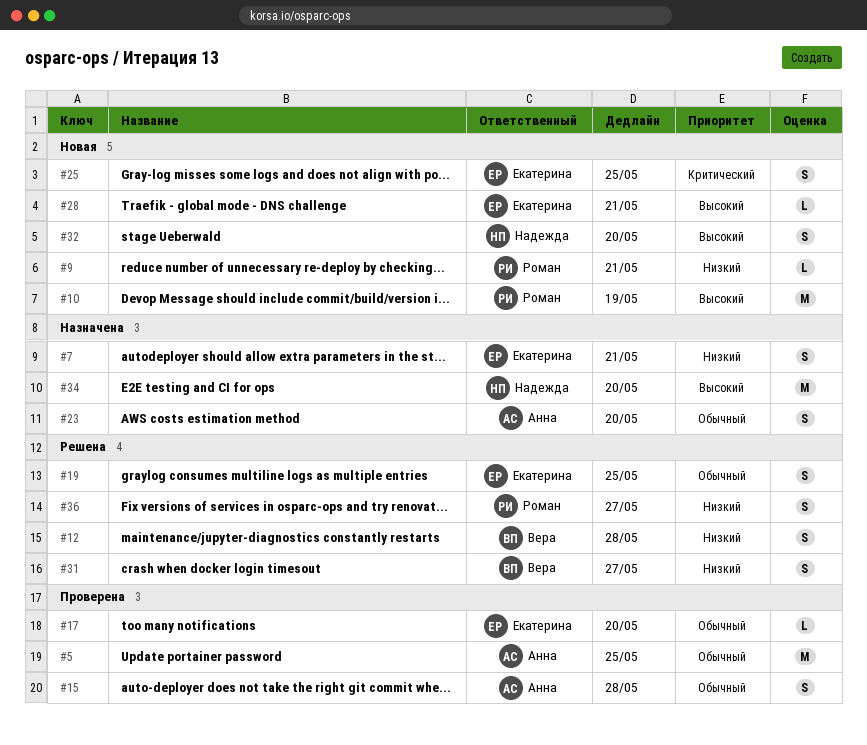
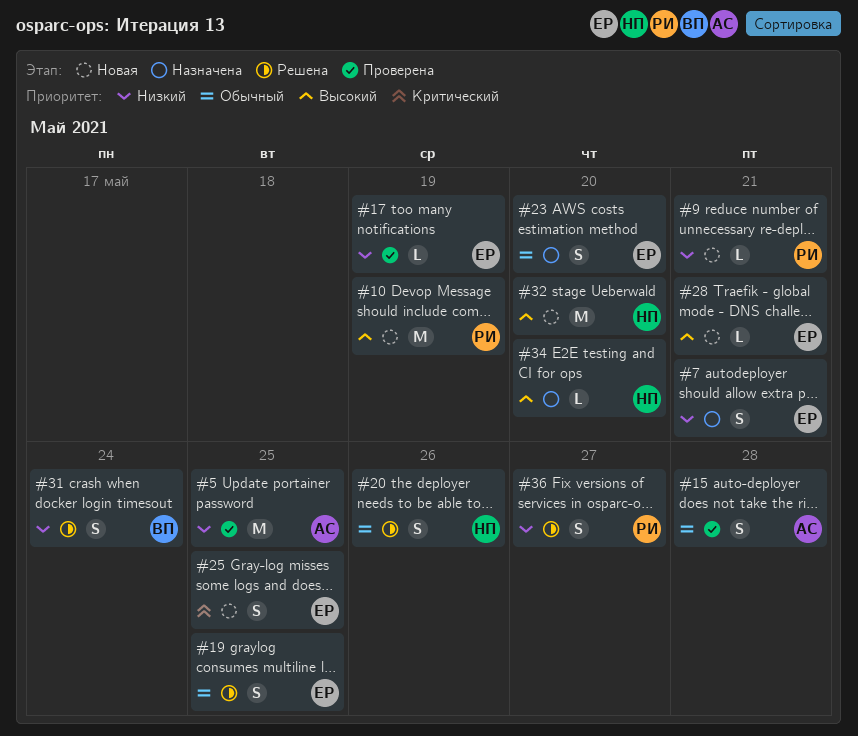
#5, priority: Обычный -> Низкий
#12: present -> none
#17, priority: Обычный -> Низкий
#17, due: May 20 -> May 19
#20: none -> present
#23, owner: Анна -> Екатерина
#31, due: May 27 -> May 24
#32, estimate: S -> M
#34, estimate: M -> L

